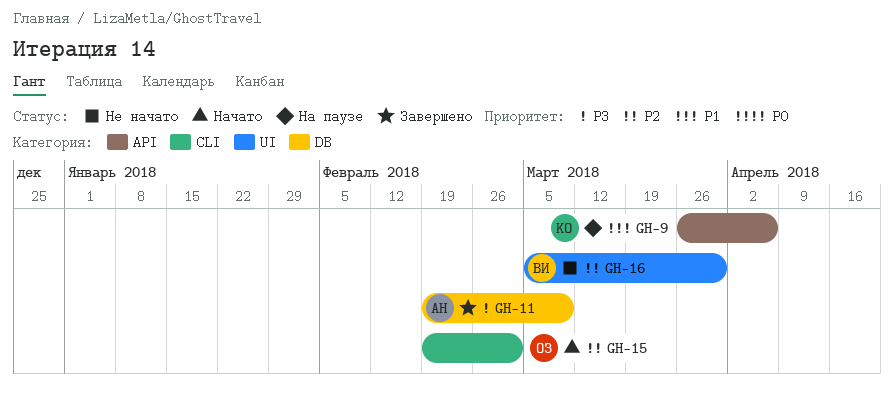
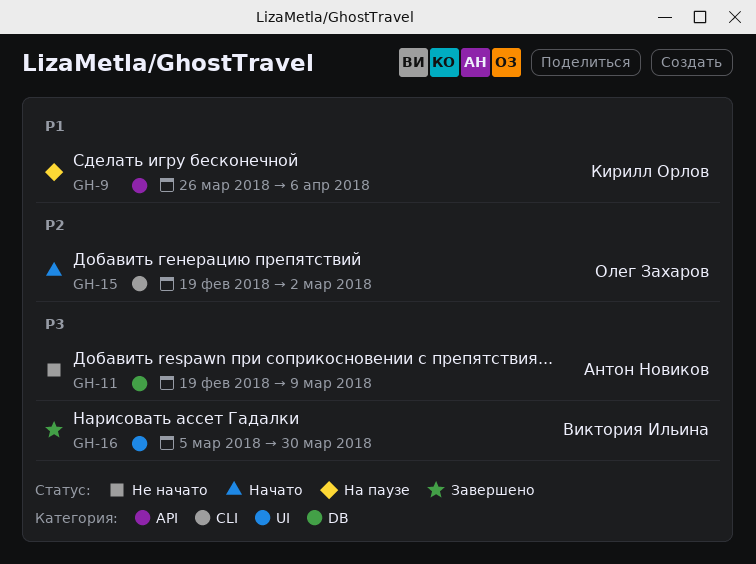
GH-11, status: Завершено -> Не начато
GH-16, status: Не начато -> Завершено
GH-16, priority: P2 -> P3

